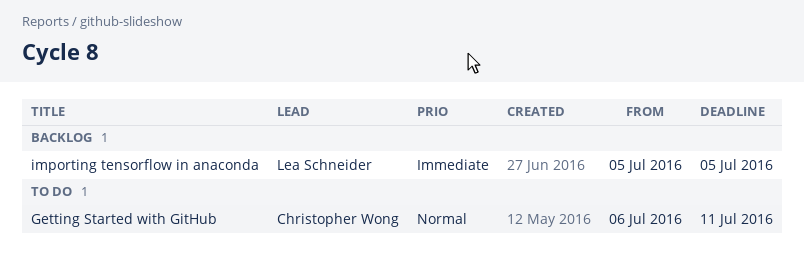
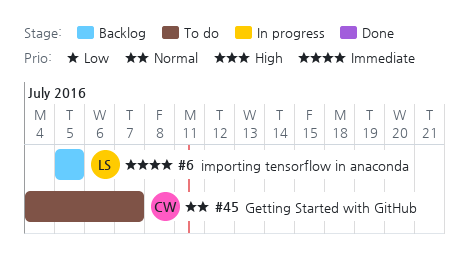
Getting Started with GitHub, start: Jul 6 -> Jul 4
Getting Started with GitHub, due: Jul 11 -> Jul 7

